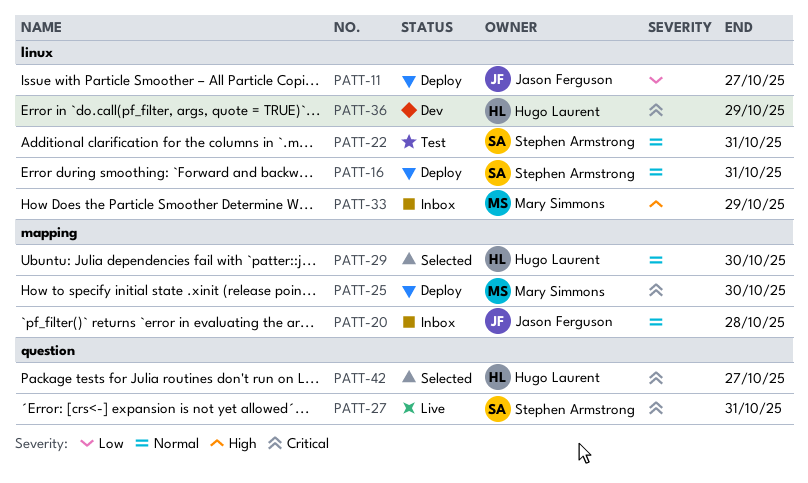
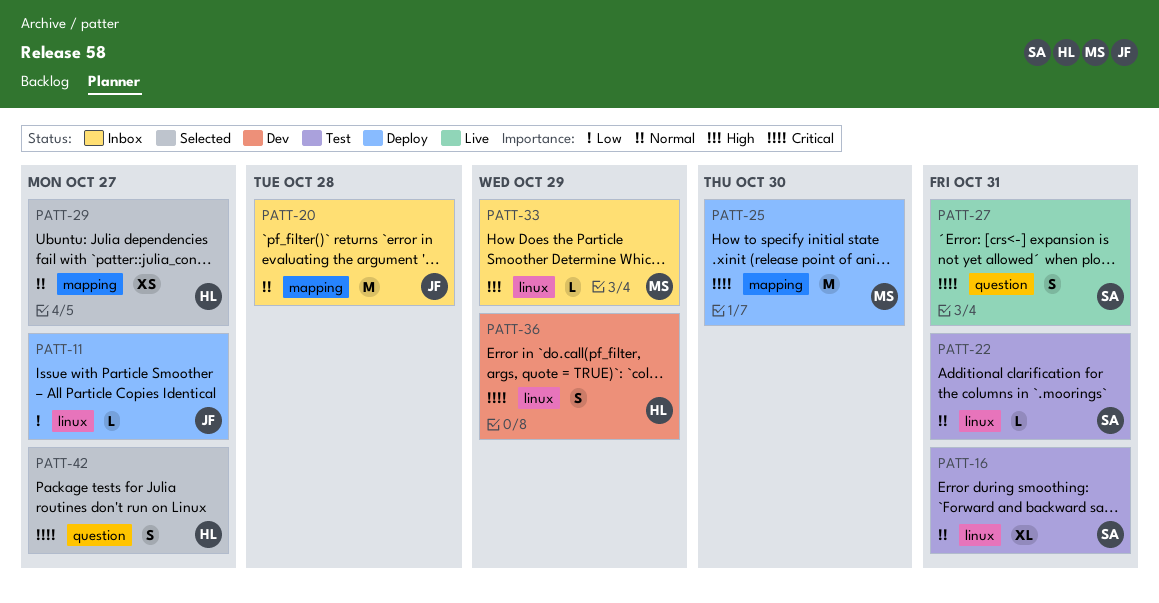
PATT-16, status: Deploy -> Test
PATT-29, due: Oct 30 -> Oct 27

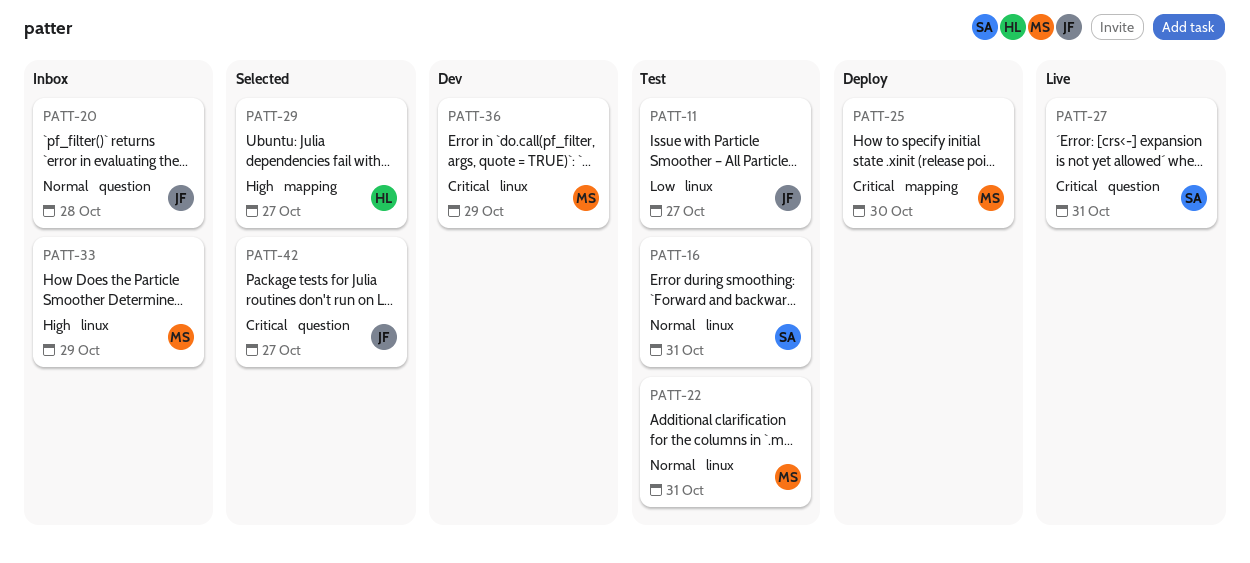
PATT-11, status: Deploy -> Test
PATT-20, label: mapping -> question
PATT-22, owner: SA -> MS
PATT-29, priority: Normal -> High
PATT-36, owner: HL -> MS
PATT-42, owner: HL -> JF

